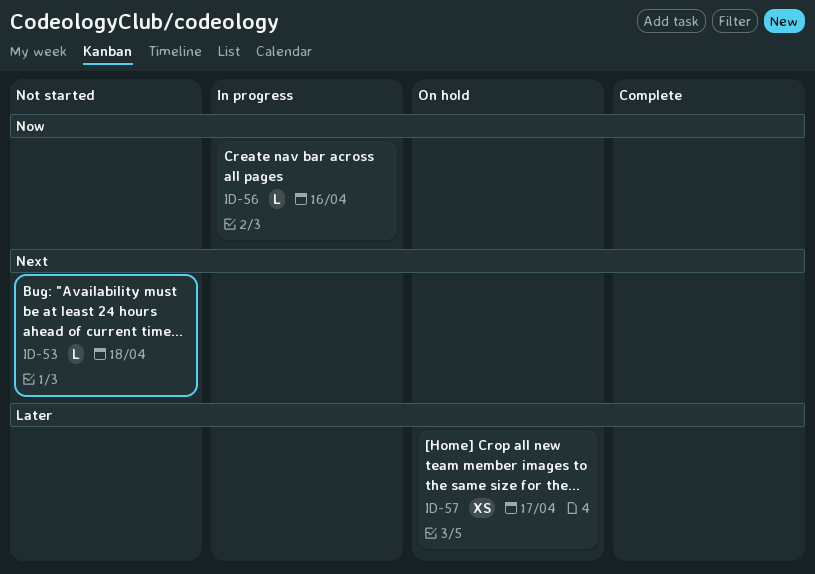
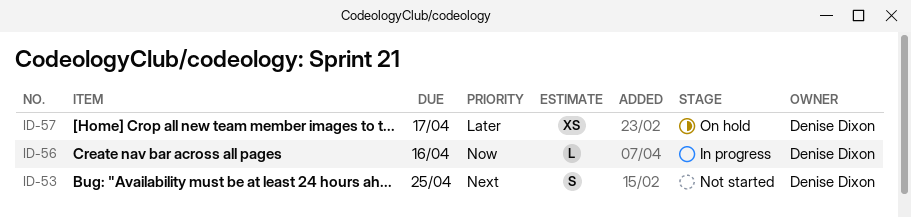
ID-53, estimate: L -> S
ID-53, due: Apr 18 -> Apr 25

